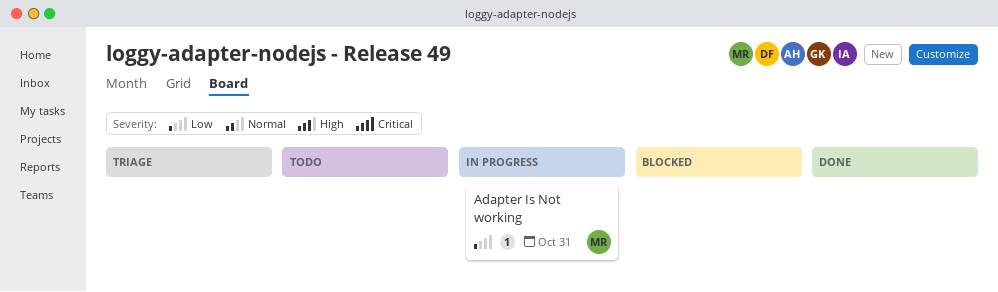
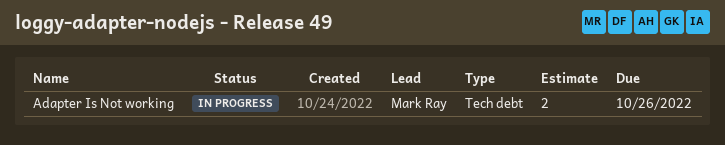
Adapter Is Not working, estimate: 1 -> 2
Adapter Is Not working, due: Oct 31 -> Oct 26

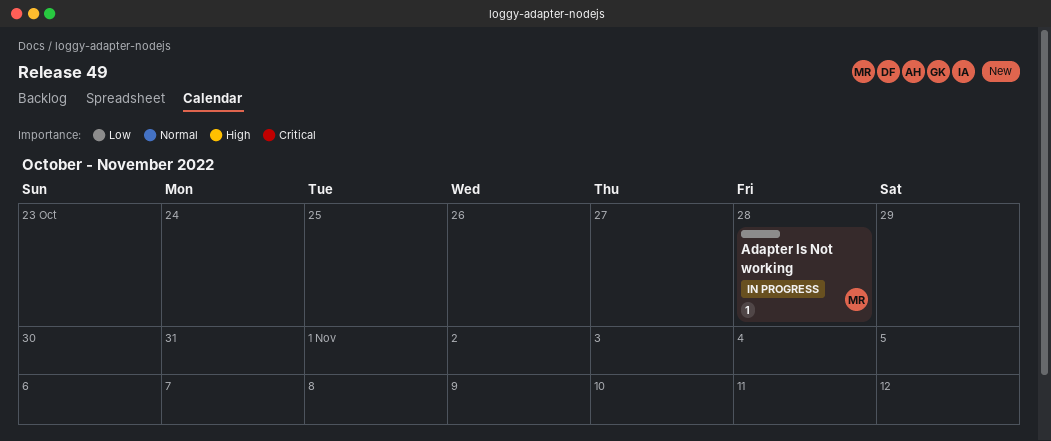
Adapter Is Not working, estimate: 2 -> 1
Adapter Is Not working, due: Oct 26 -> Oct 28

